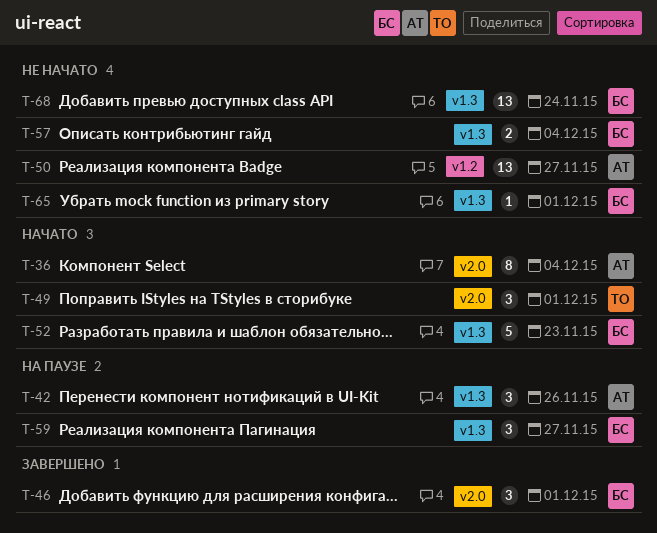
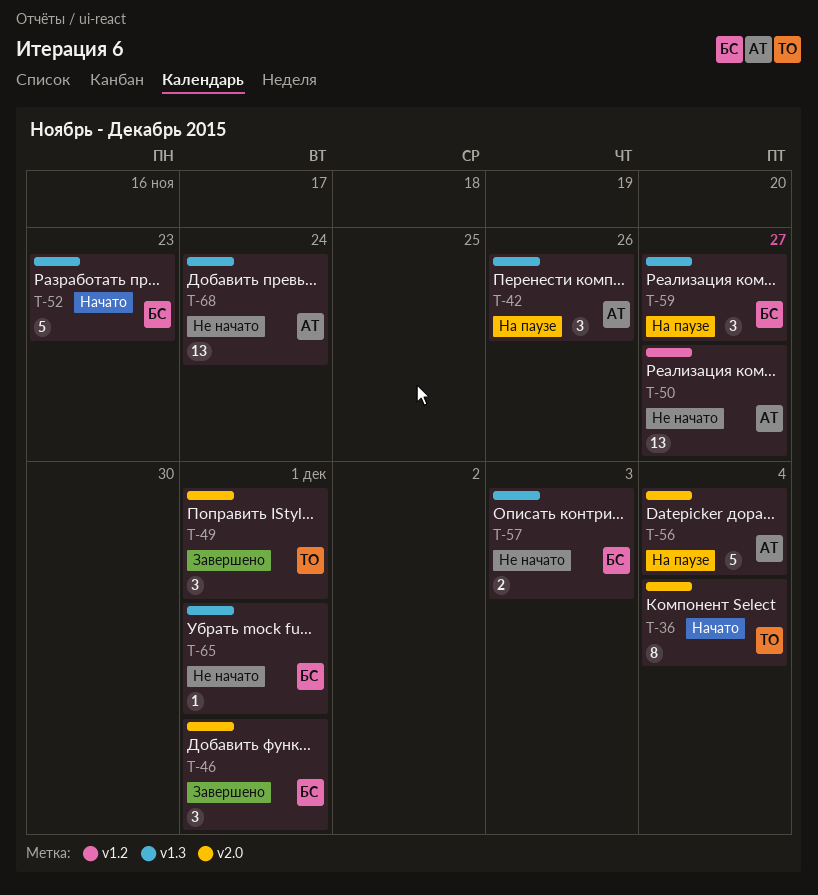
T-36, owner: АТ -> ТО
T-49, status: Начато -> Завершено
T-56: none -> present
T-57, due: Dec 4 -> Dec 3
T-68, owner: БС -> АТ

